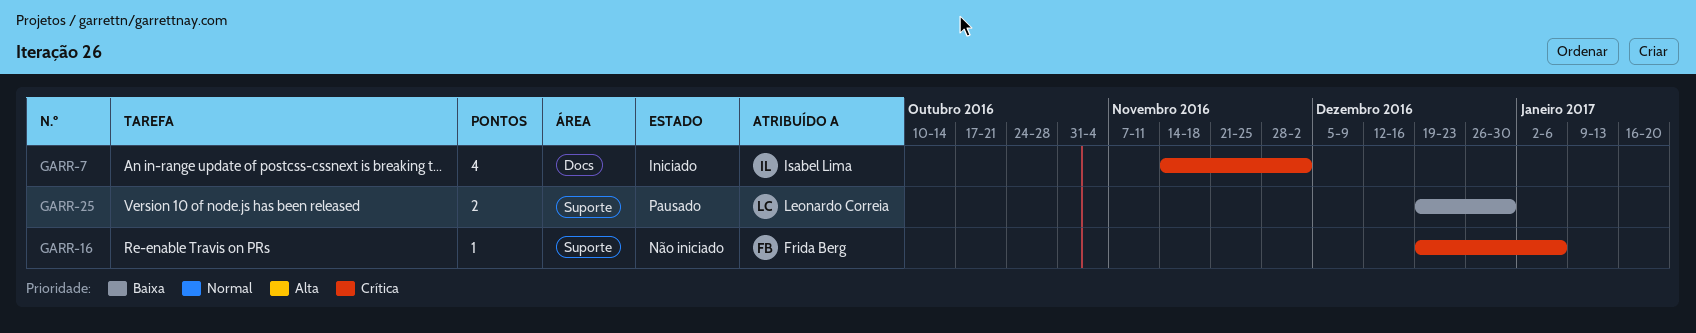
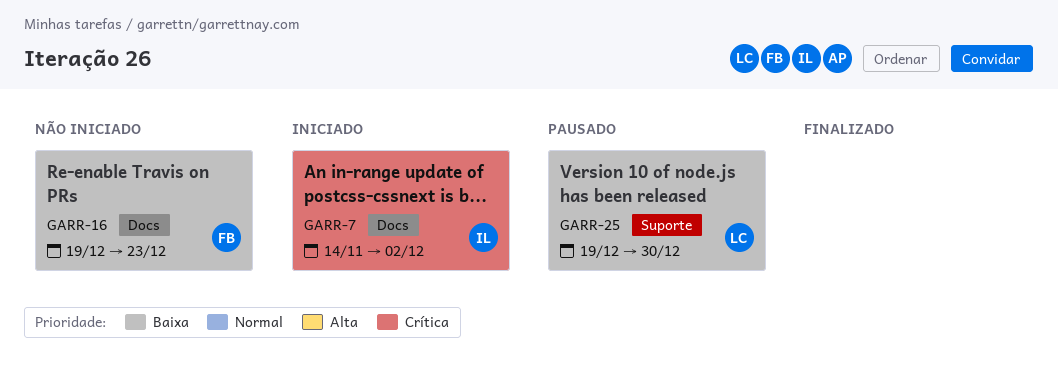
GARR-16, priority: Crítica -> Baixa
GARR-16, label: Suporte -> Docs
GARR-16, due: Jan 6 -> Dec 23

